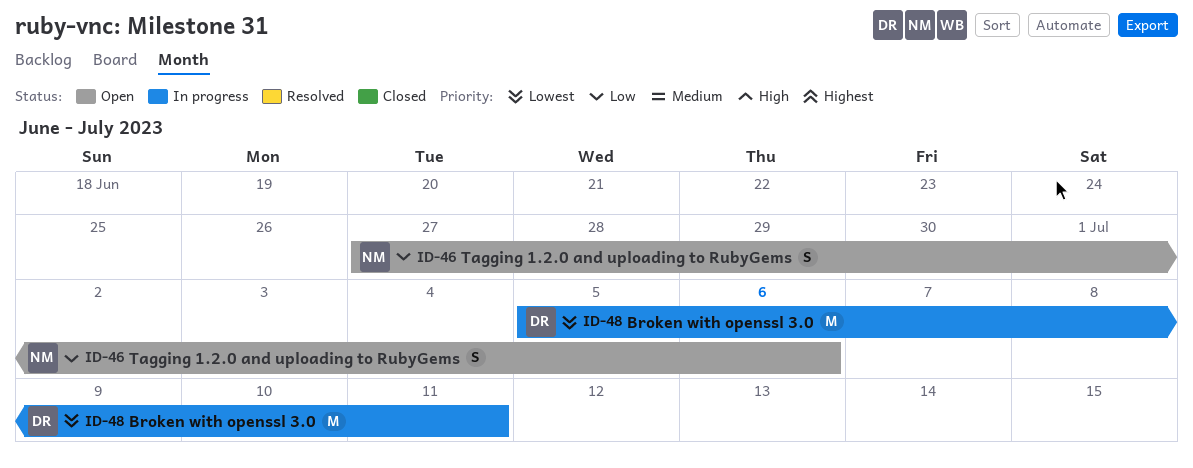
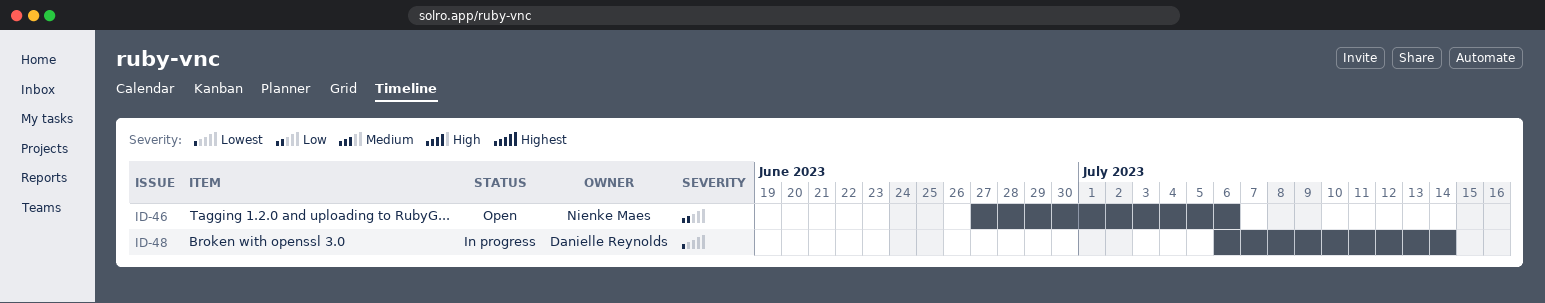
ID-48, start: Jul 5 -> Jul 6
ID-48, due: Jul 11 -> Jul 14

